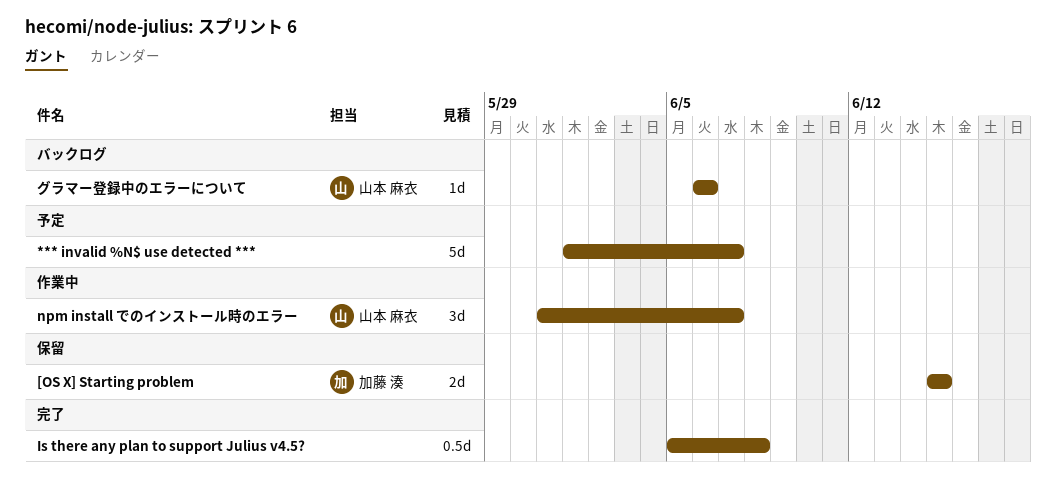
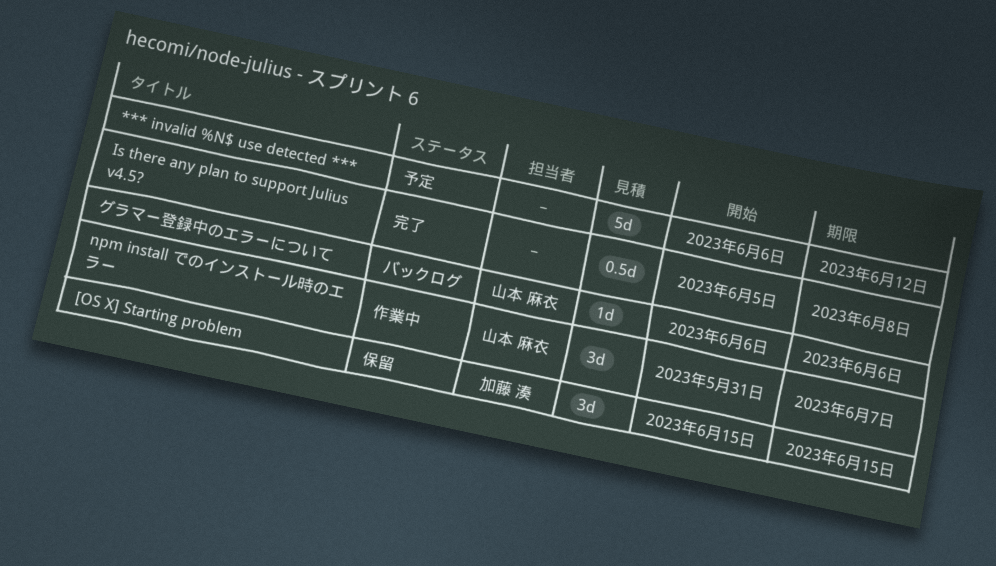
*** invalid %N$ use detected ***, start: Jun 1 -> Jun 6
*** invalid %N$ use detected ***, due: Jun 7 -> Jun 12
[OS X] Starting problem, estimate: 2d -> 3d

